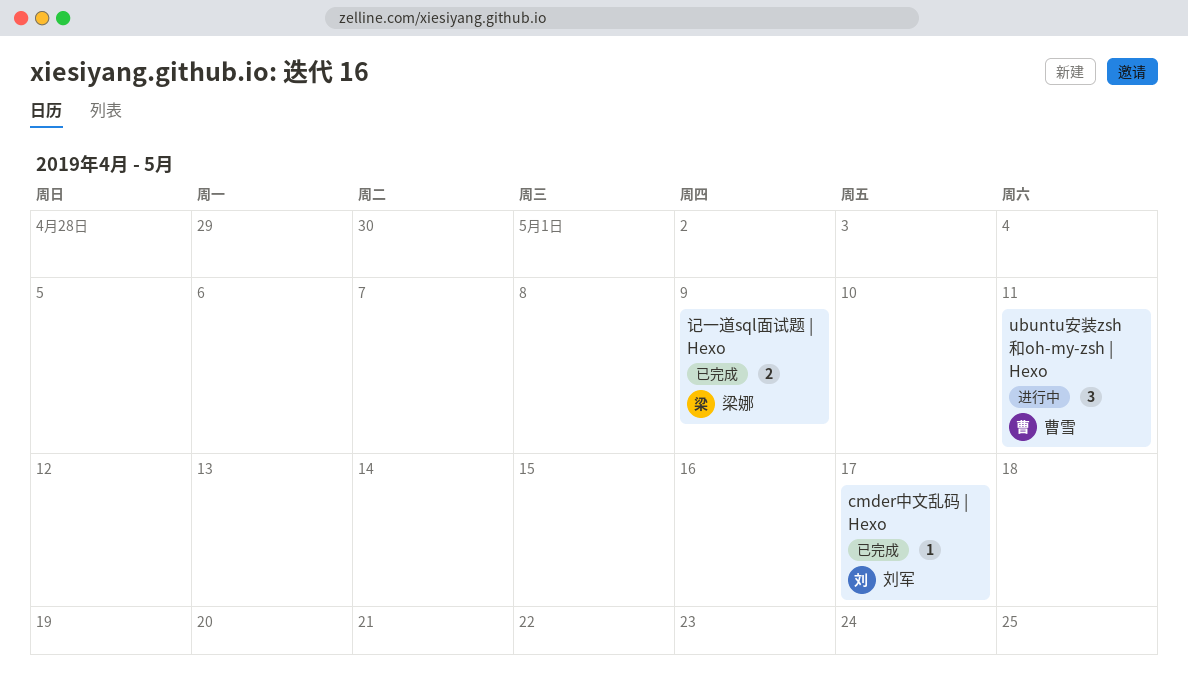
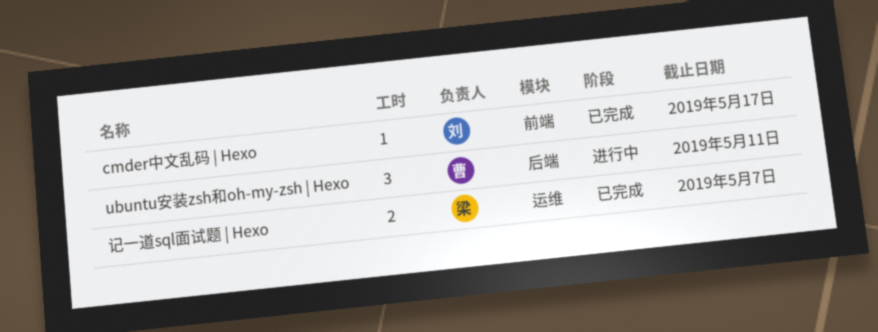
记一道sql面试题 | Hexo, due: May 9 -> May 7

